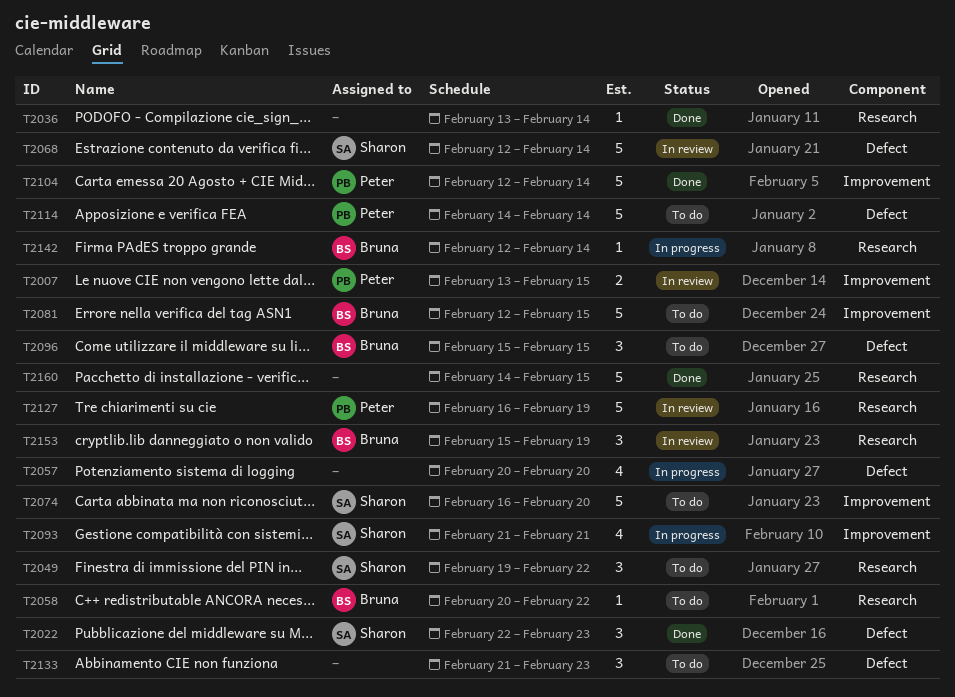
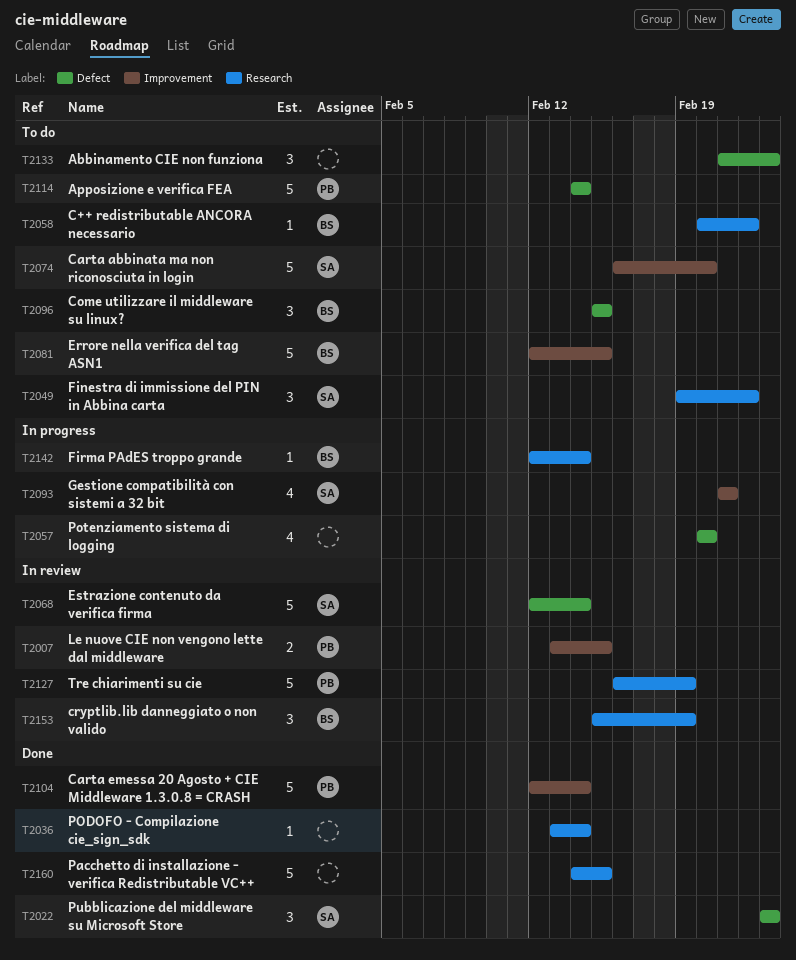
T2022, start: Feb 22 -> Feb 23

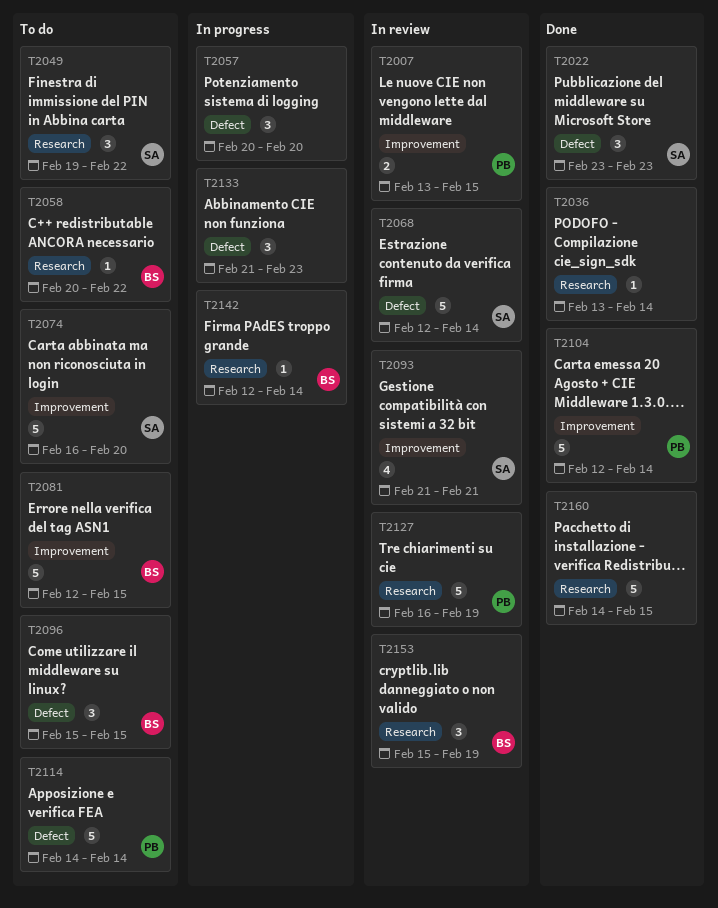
T2057, estimate: 4 -> 3
T2093, status: In progress -> In review
T2133, status: To do -> In progress

